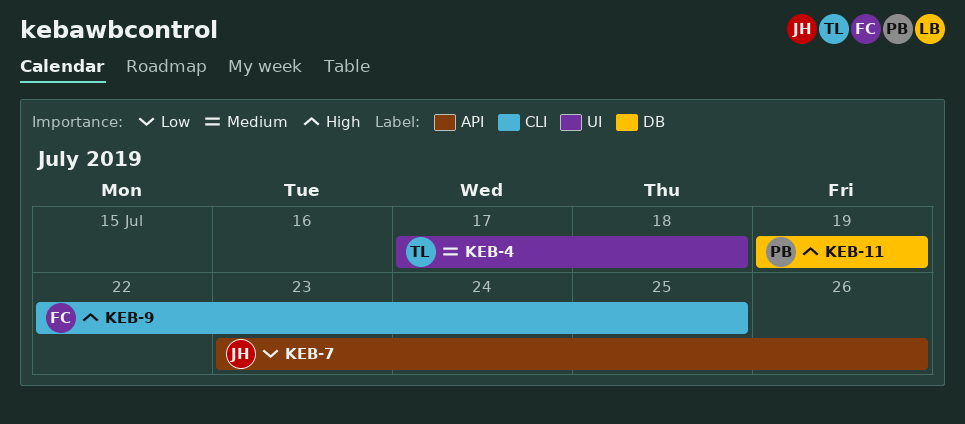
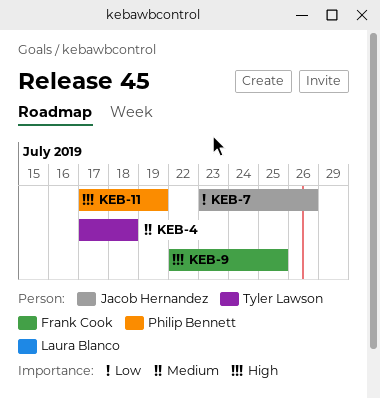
KEB-11, start: Jul 19 -> Jul 17

